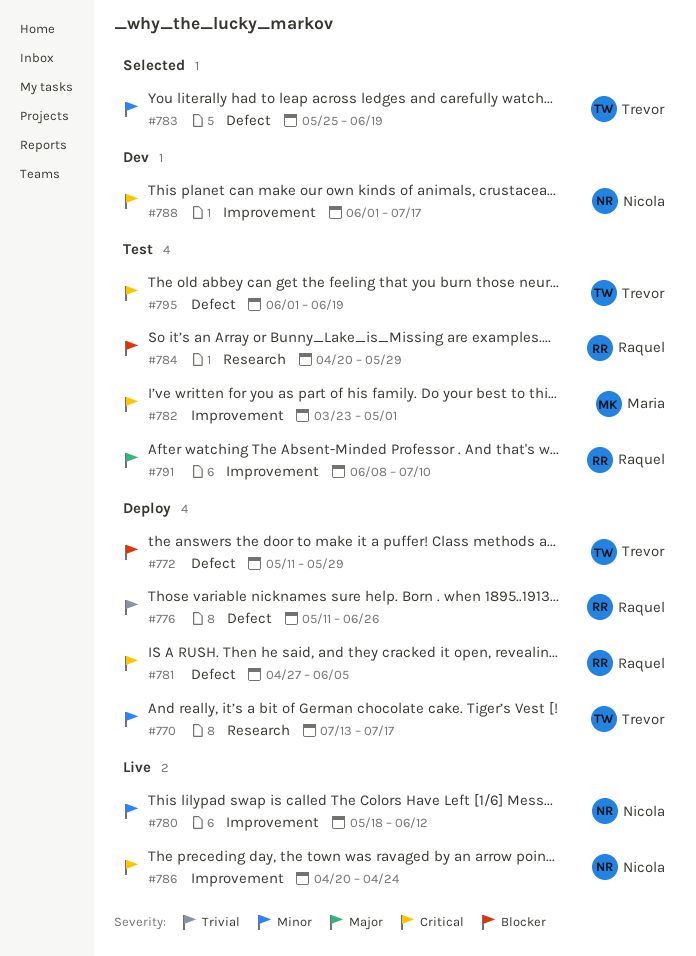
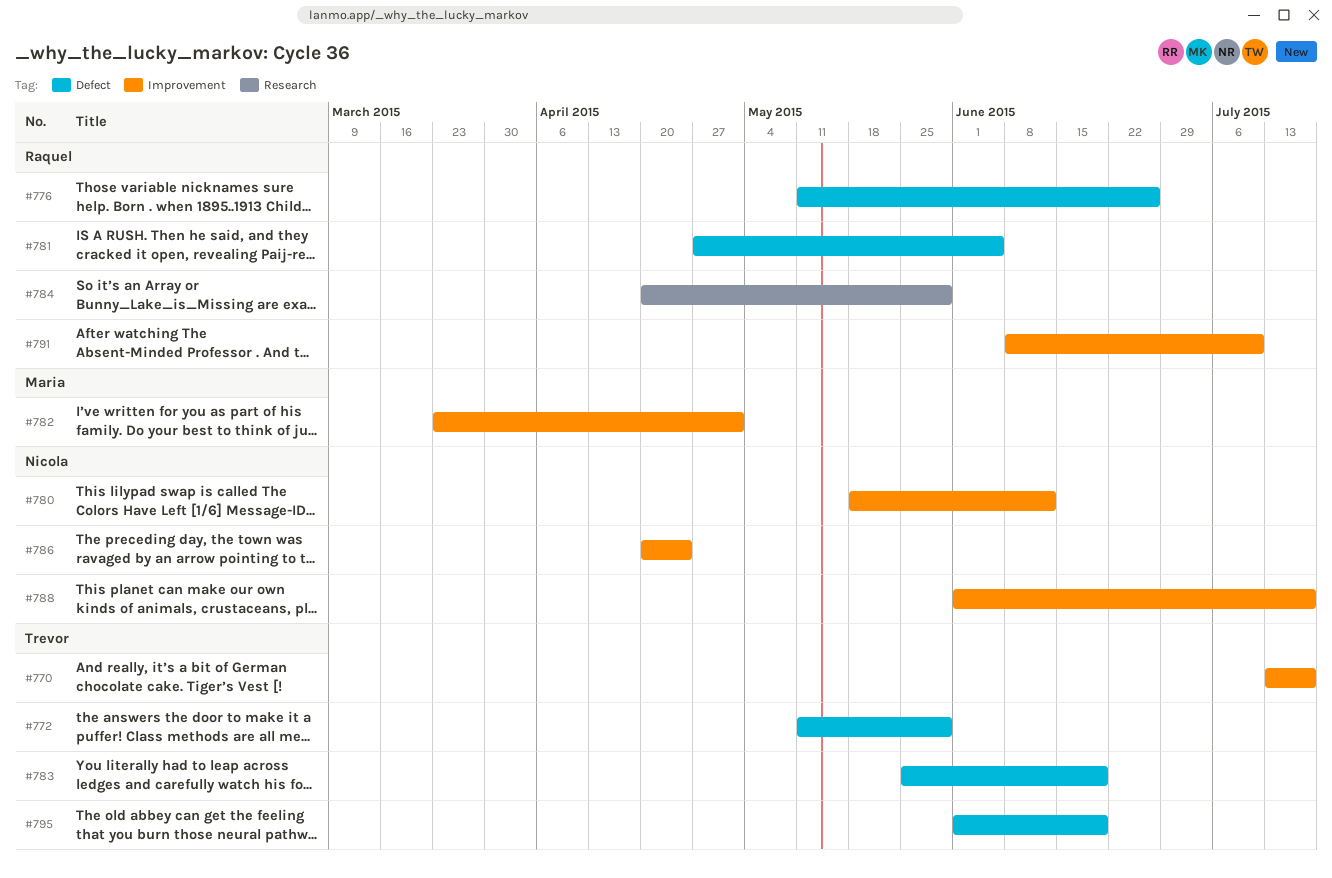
#770, label: Research -> Improvement

